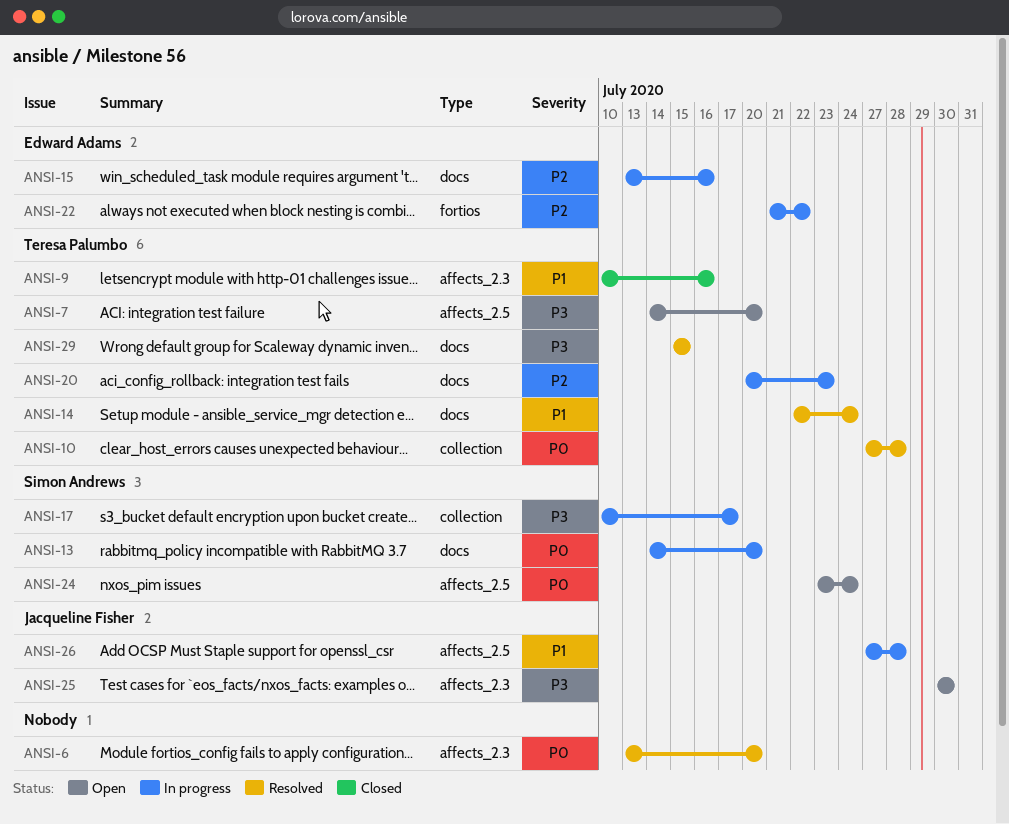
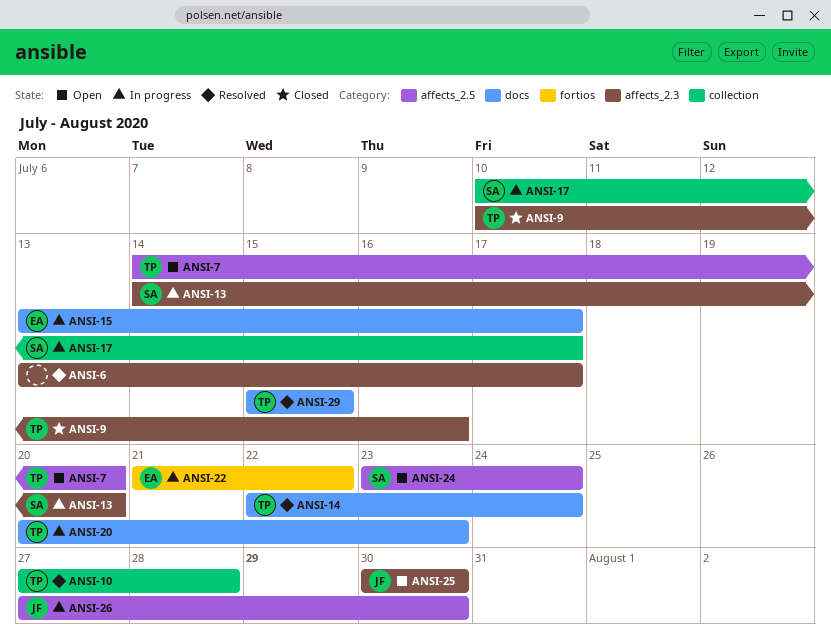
ANSI-6, due: Jul 20 -> Jul 17
ANSI-13, label: docs -> affects_2.3
ANSI-15, due: Jul 16 -> Jul 17
ANSI-26, due: Jul 28 -> Jul 30

